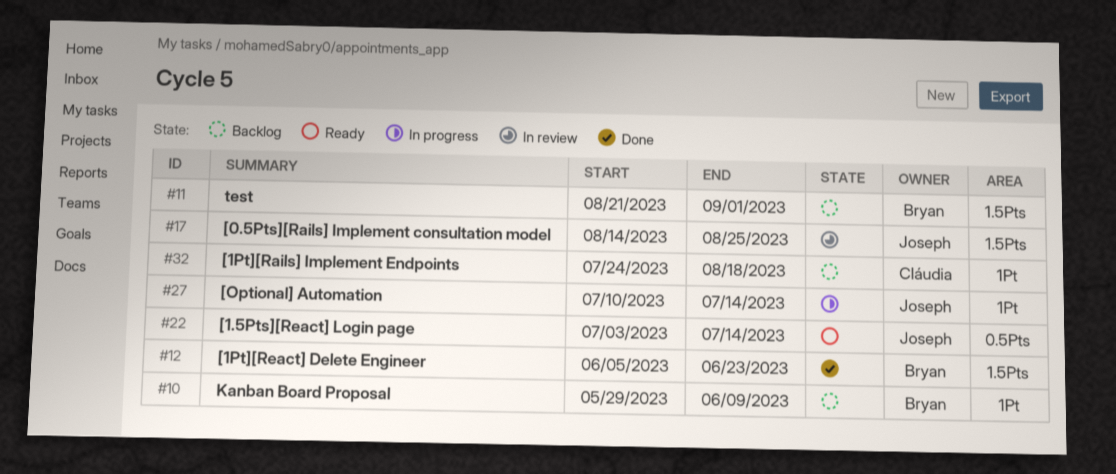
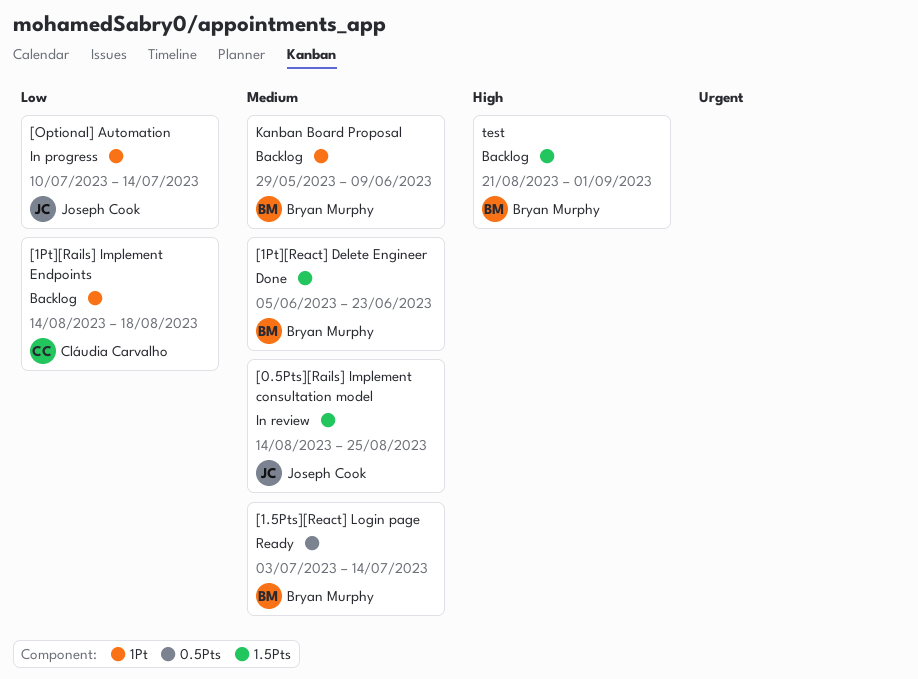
[1.5Pts][React] Login page, owner: Joseph Cook -> Bryan Murphy
[1Pt][Rails] Implement Endpoints, start: Jul 24 -> Aug 14

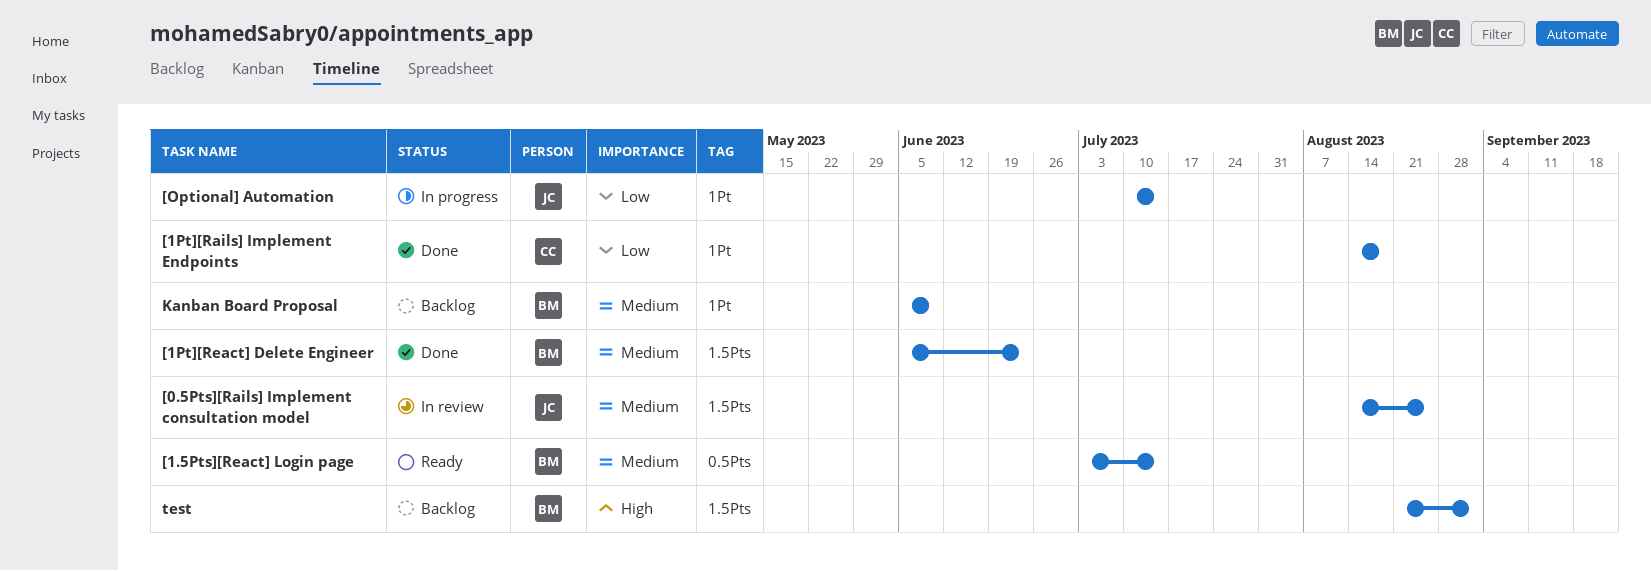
[1Pt][Rails] Implement Endpoints, status: Backlog -> Done
Kanban Board Proposal, start: May 29 -> Jun 5

